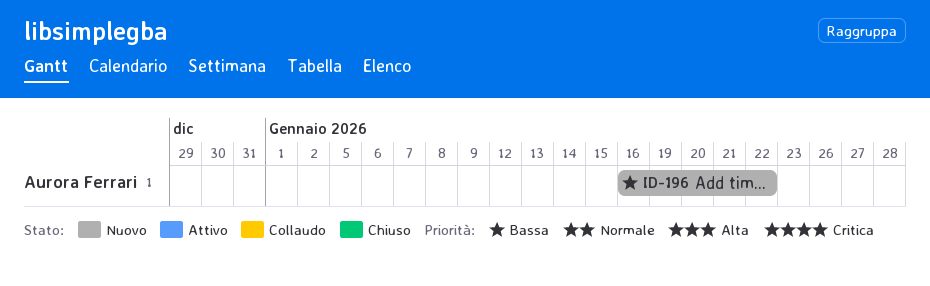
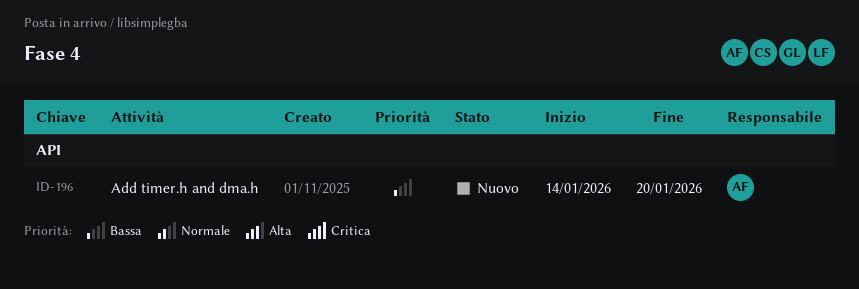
ID-196, start: Jan 16 -> Jan 14
ID-196, due: Jan 22 -> Jan 20

